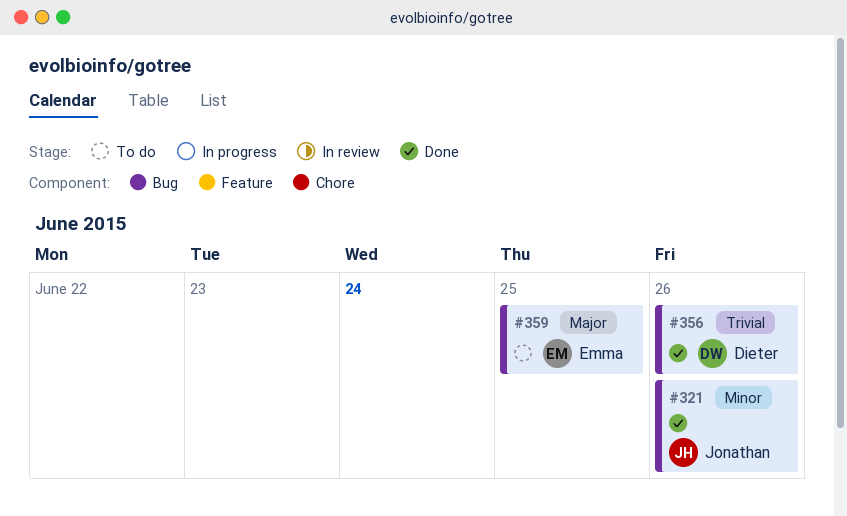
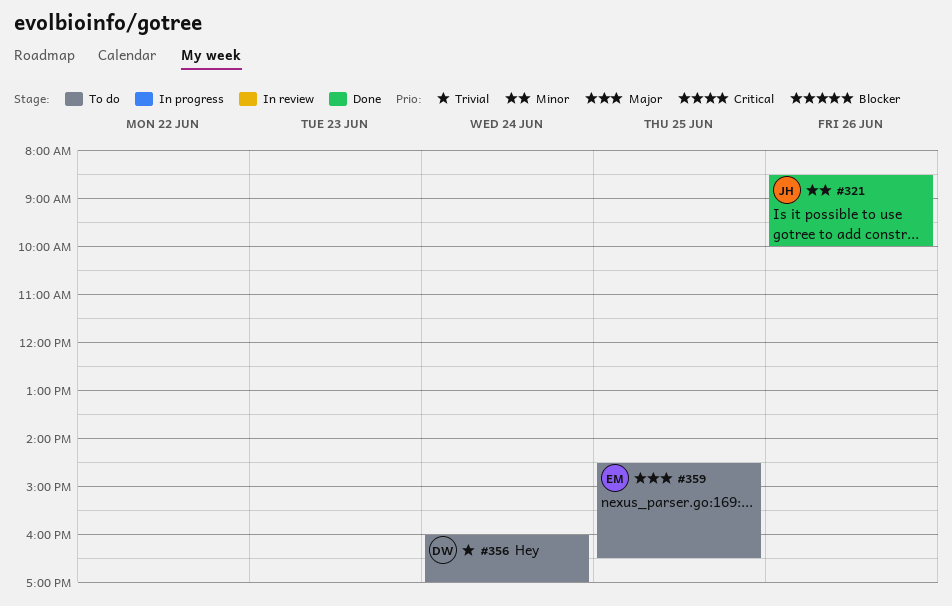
#356, status: Done -> To do
#356, day: Jun 26 -> Jun 24

